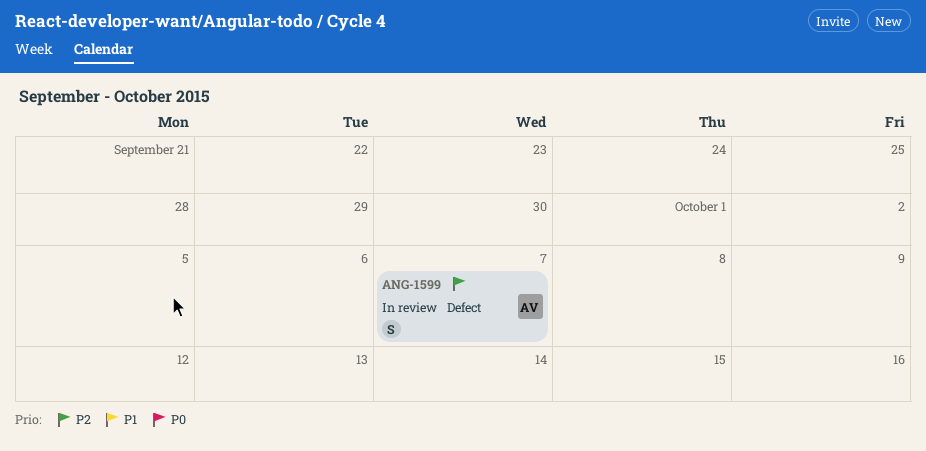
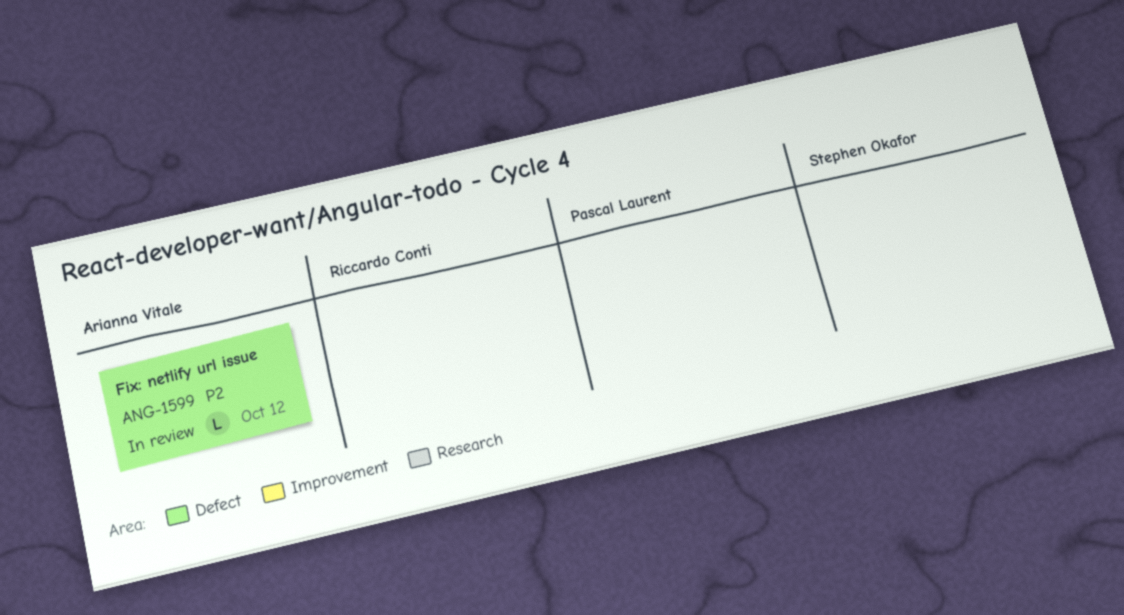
ANG-1599, estimate: S -> L
ANG-1599, due: Oct 7 -> Oct 12

